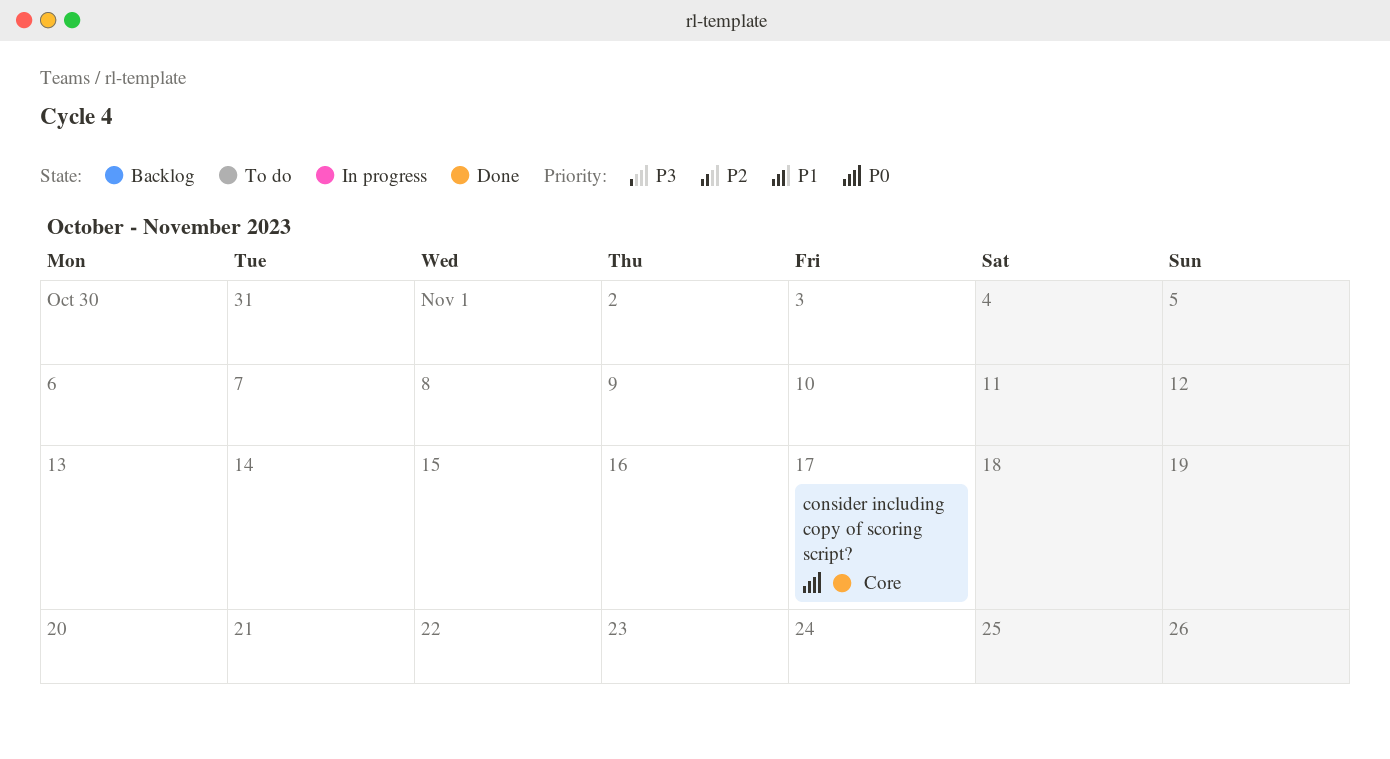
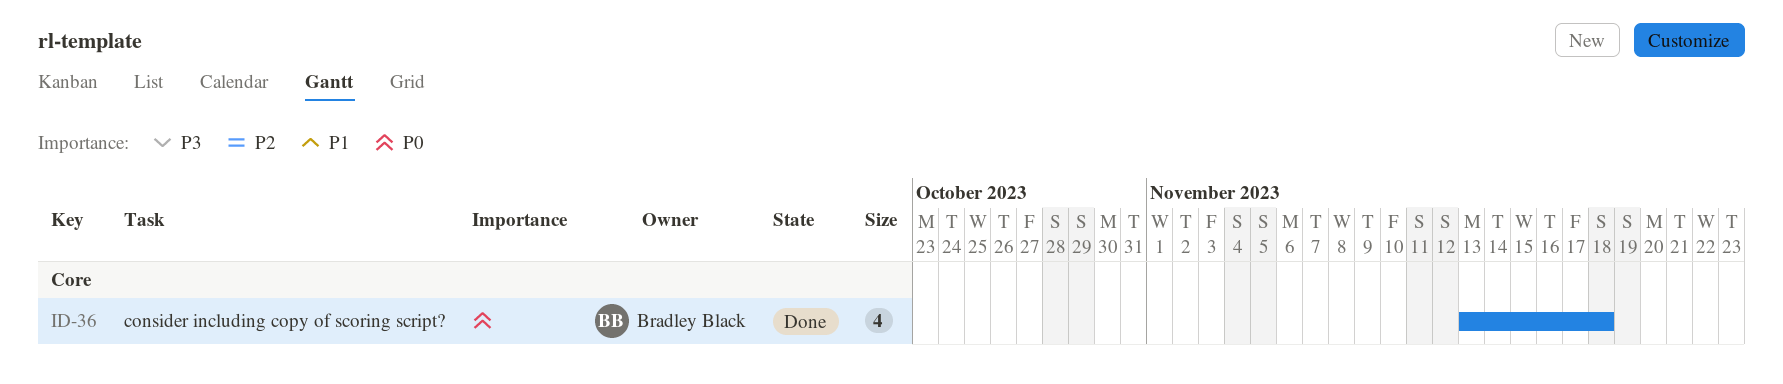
consider including copy of scoring script?, due: Nov 17 -> Nov 18

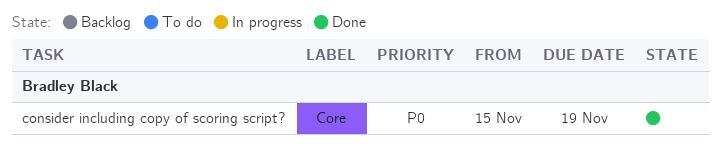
consider including copy of scoring script?, start: Nov 13 -> Nov 15
consider including copy of scoring script?, due: Nov 18 -> Nov 19

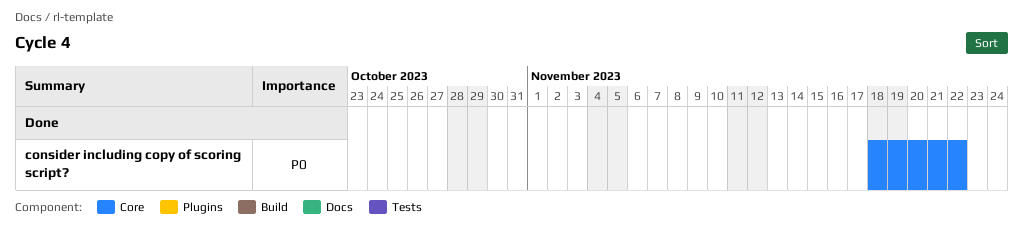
consider including copy of scoring script?, start: Nov 15 -> Nov 18
consider including copy of scoring script?, due: Nov 19 -> Nov 22

